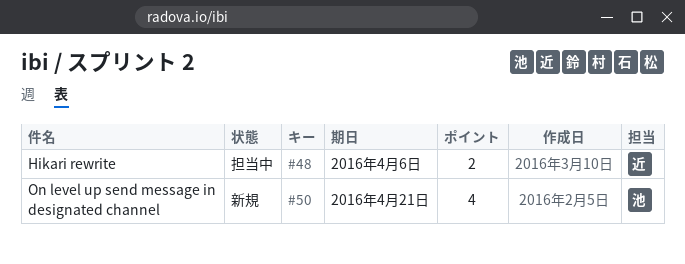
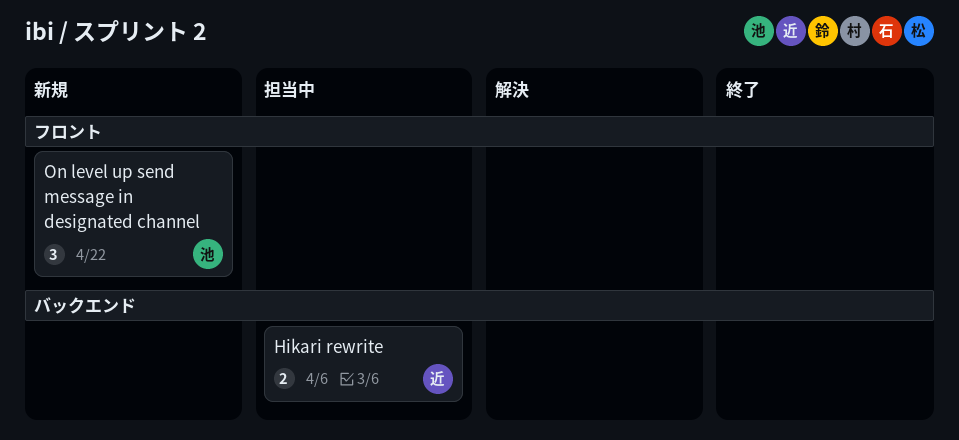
On level up send message in designated channel, estimate: 4 -> 3
On level up send message in designated channel, due: Apr 21 -> Apr 22

